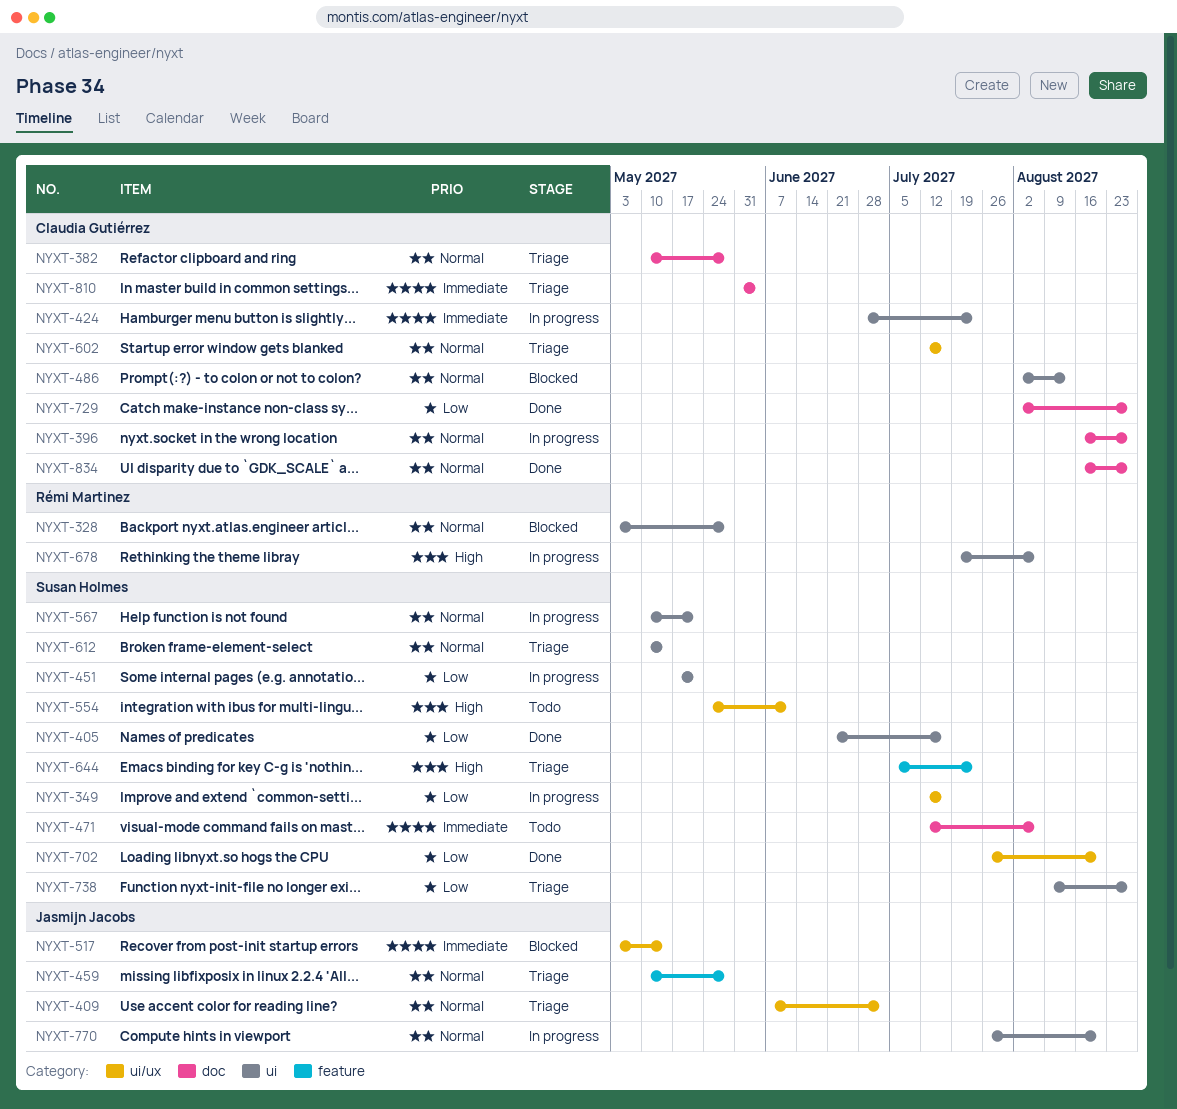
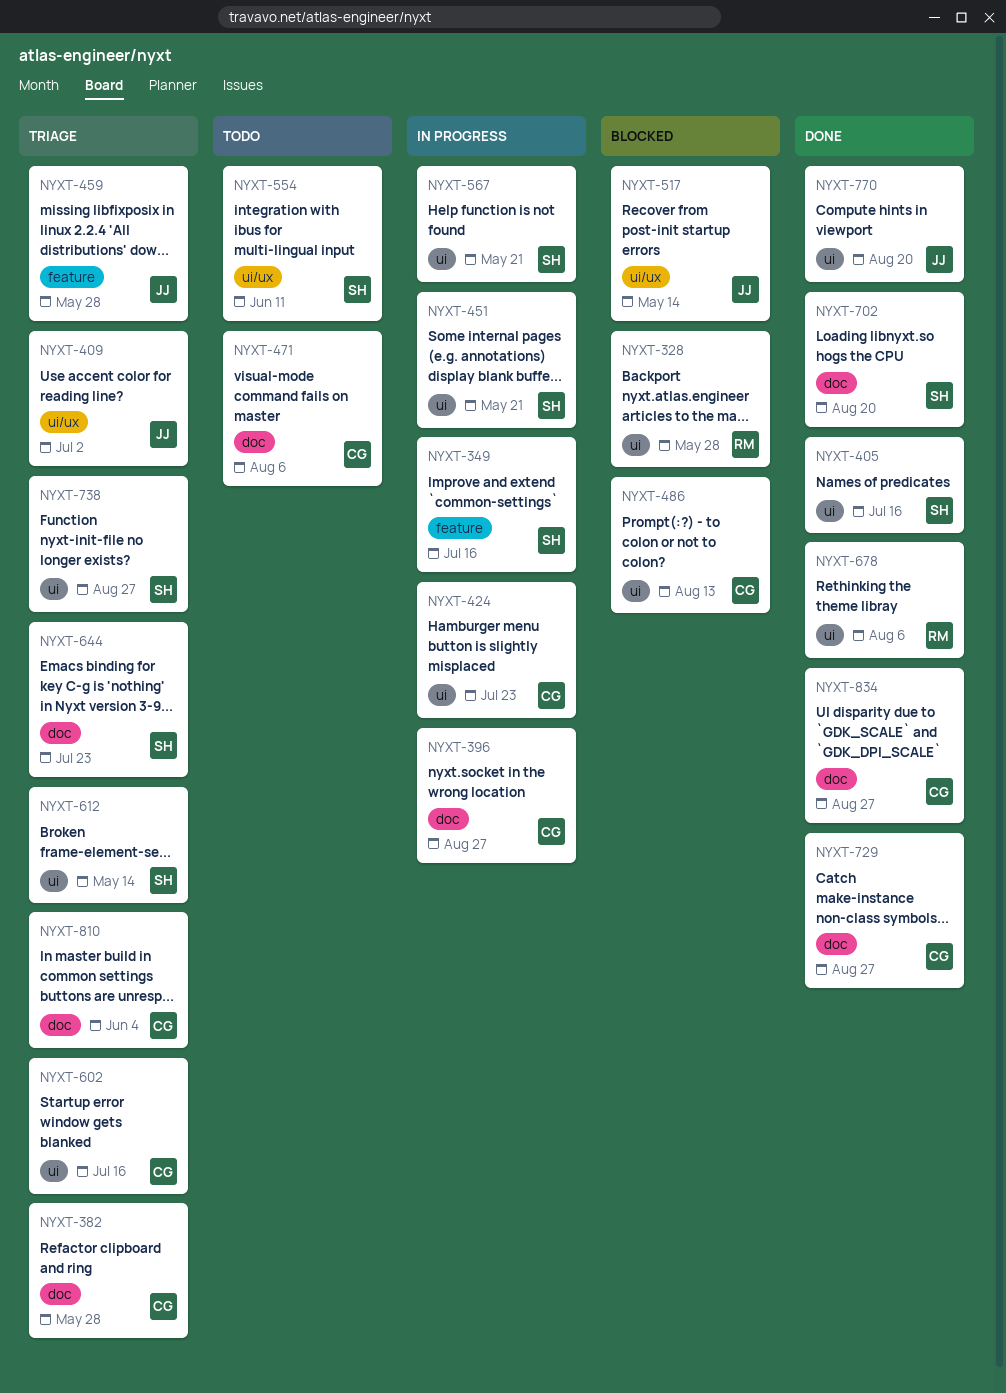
NYXT-349, label: ui/ux -> feature
NYXT-471, owner: Susan Holmes -> Claudia Gutiérrez
NYXT-602, label: ui/ux -> ui
NYXT-644, label: feature -> doc
NYXT-678, status: In progress -> Done
NYXT-702, label: ui/ux -> doc
NYXT-770, status: In progress -> Done

